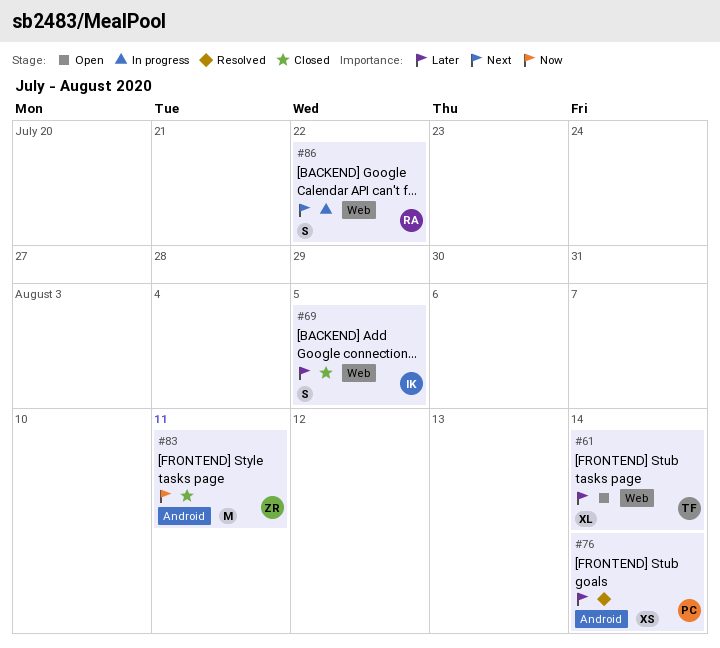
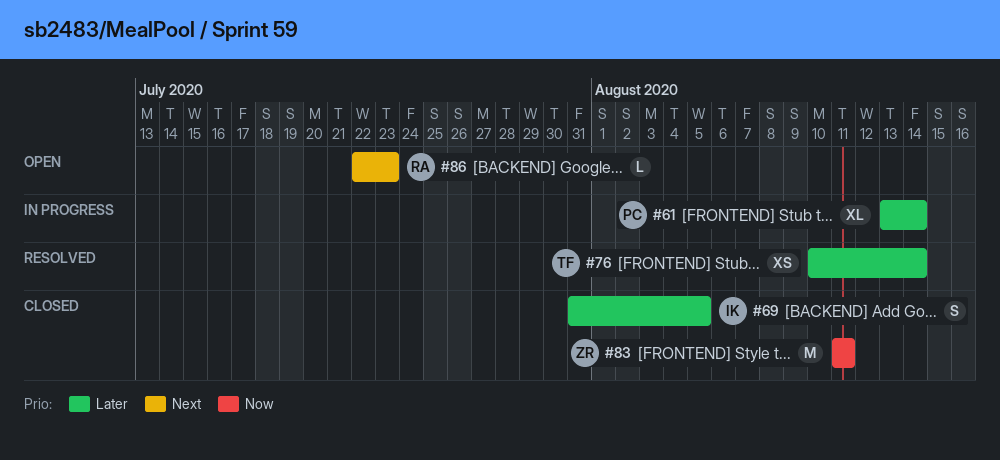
#61, status: Open -> In progress
#61, owner: TF -> PC
#76, owner: PC -> TF
#86, status: In progress -> Open
#86, estimate: S -> L
#86, due: Jul 22 -> Jul 23

